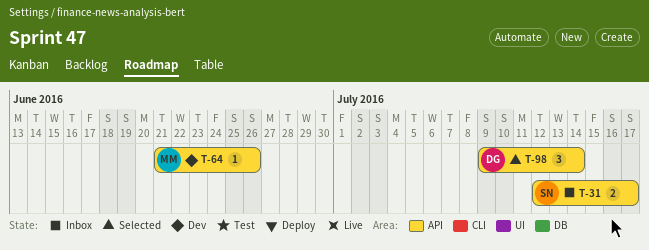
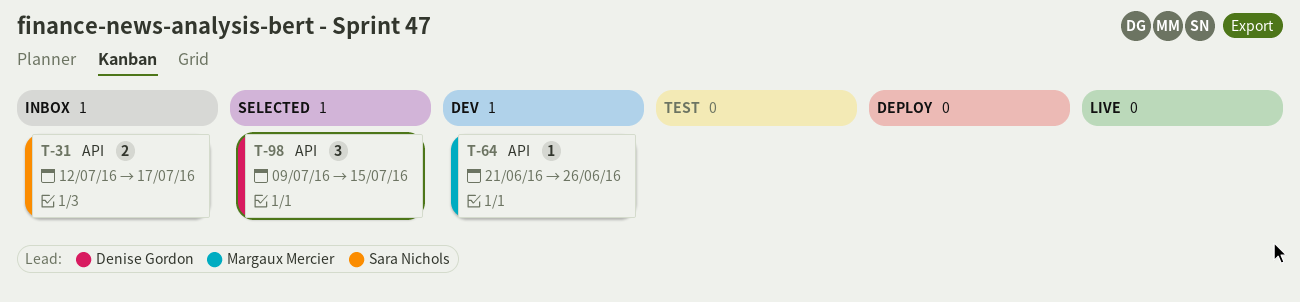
T-98, due: Jul 14 -> Jul 15

